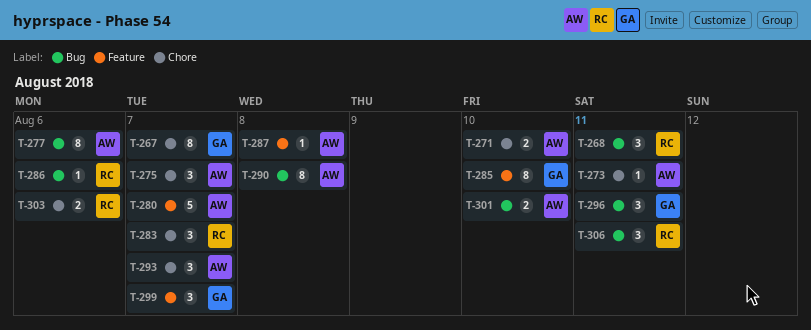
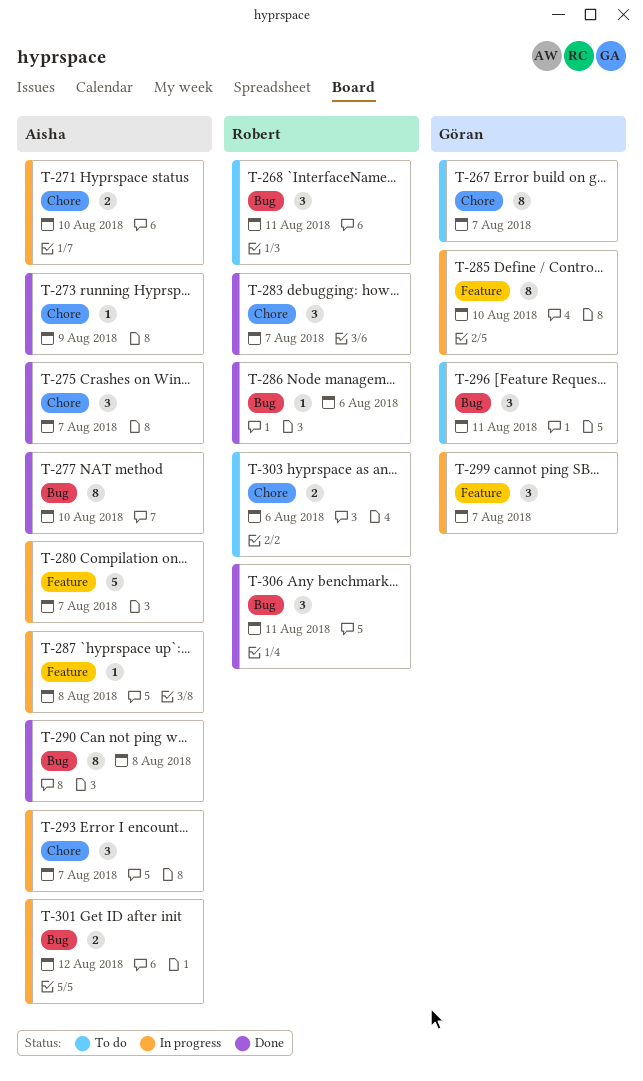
T-273, due: Aug 11 -> Aug 9
T-277, due: Aug 6 -> Aug 10
T-301, due: Aug 10 -> Aug 12

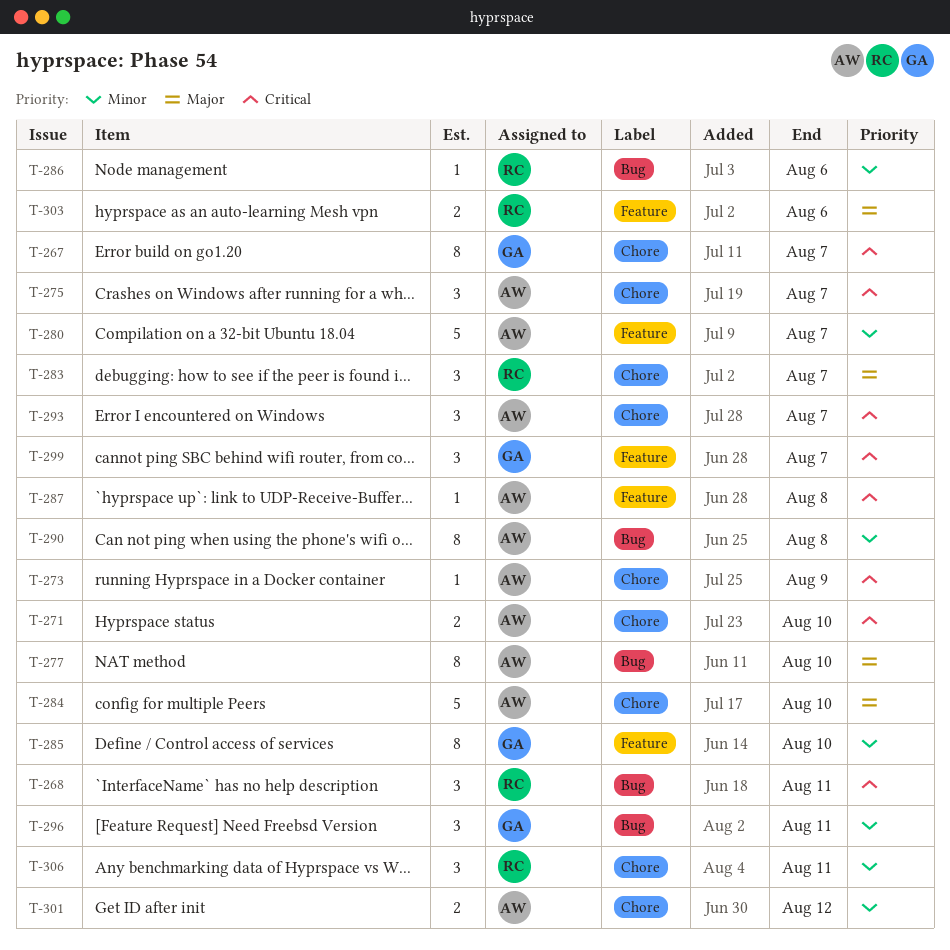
T-284: none -> present
T-301, label: Bug -> Chore
T-303, label: Chore -> Feature
T-306, label: Bug -> Chore

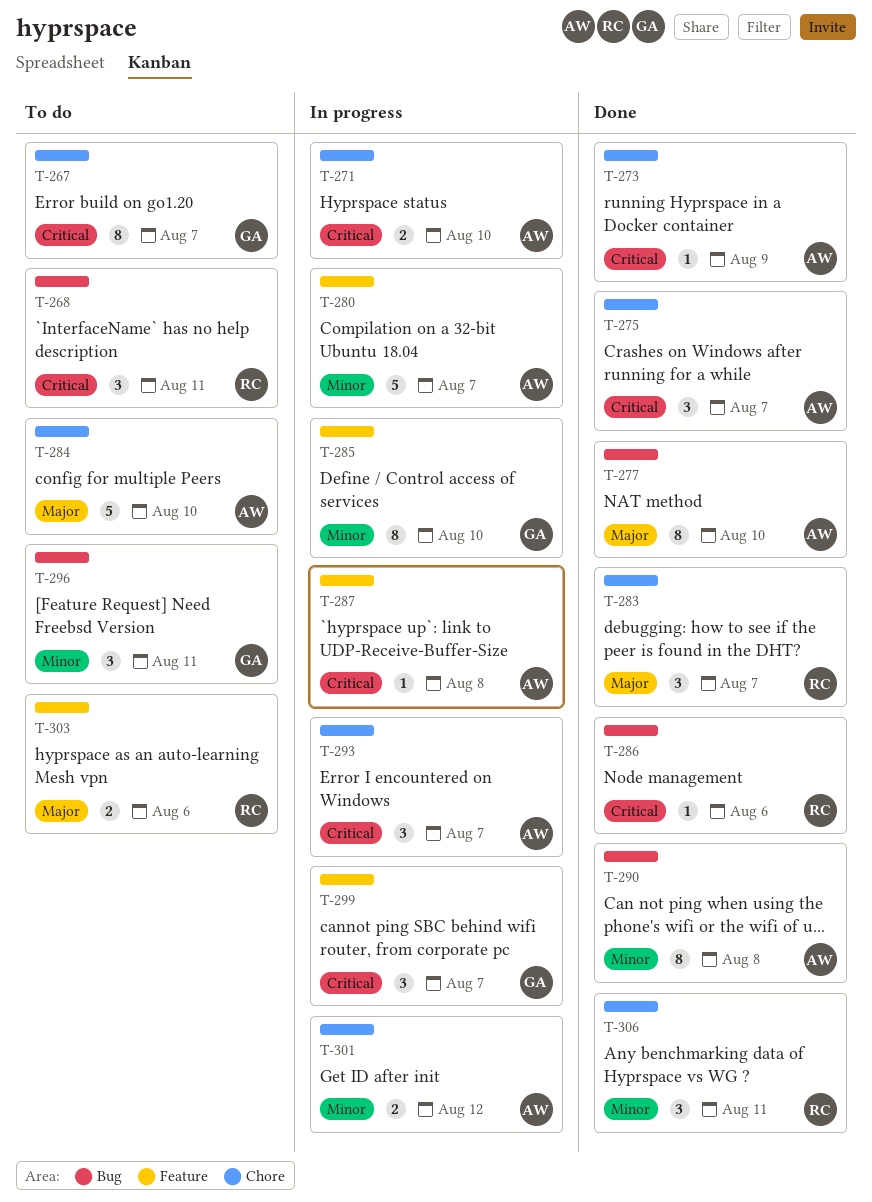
T-286, priority: Minor -> Critical

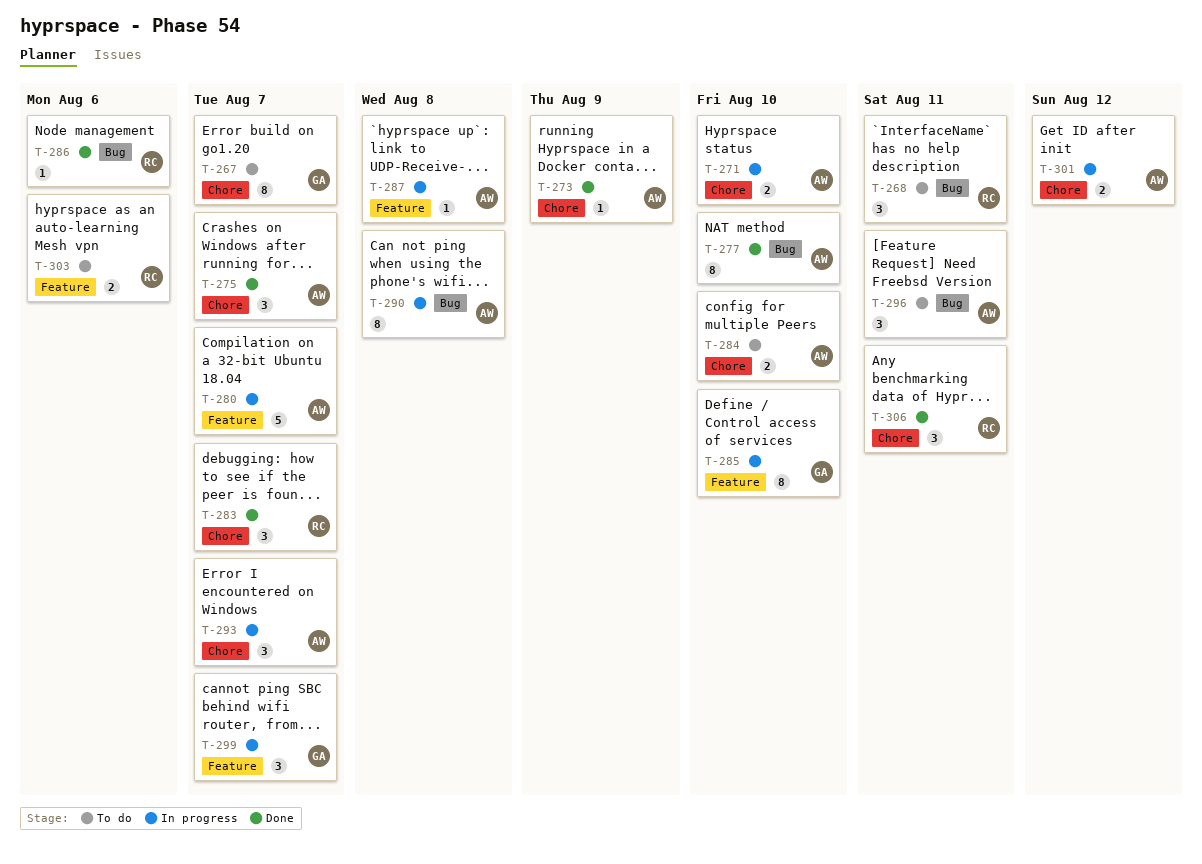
T-284, estimate: 5 -> 2
T-290, status: Done -> In progress
T-296, owner: GA -> AW

